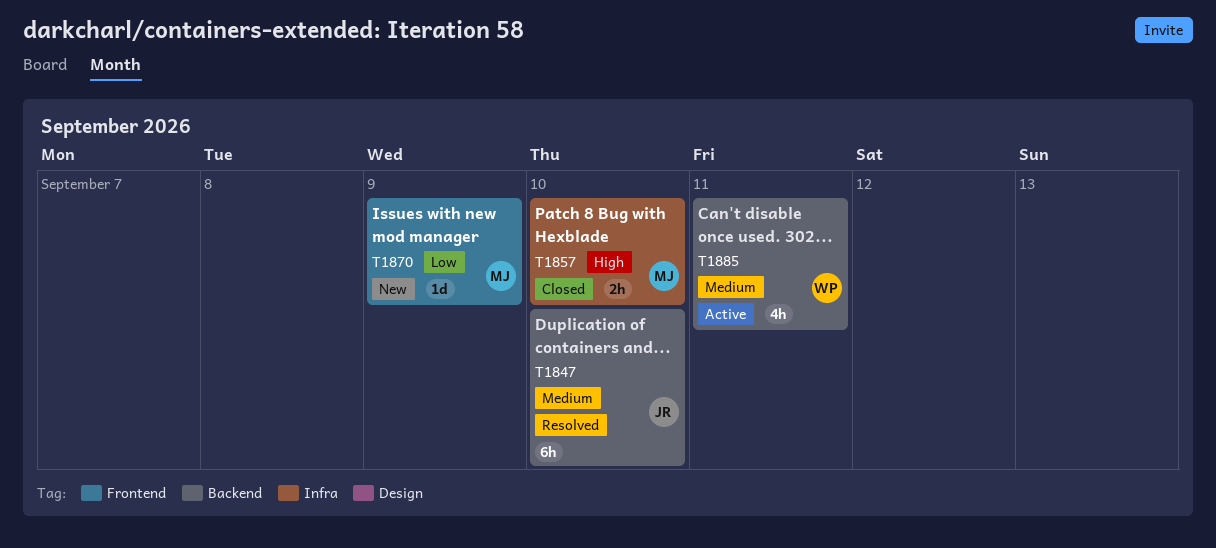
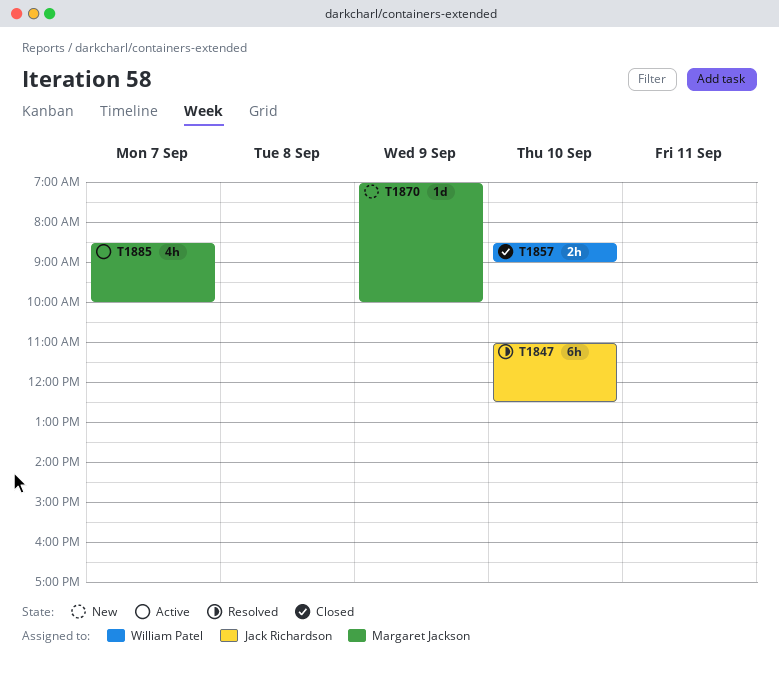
T1857, owner: Margaret Jackson -> William Patel
T1885, owner: William Patel -> Margaret Jackson
T1885, day: Sep 11 -> Sep 7

